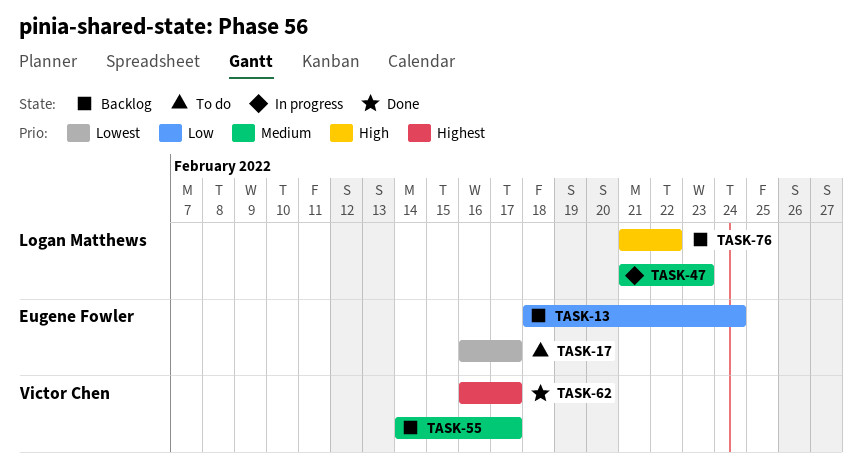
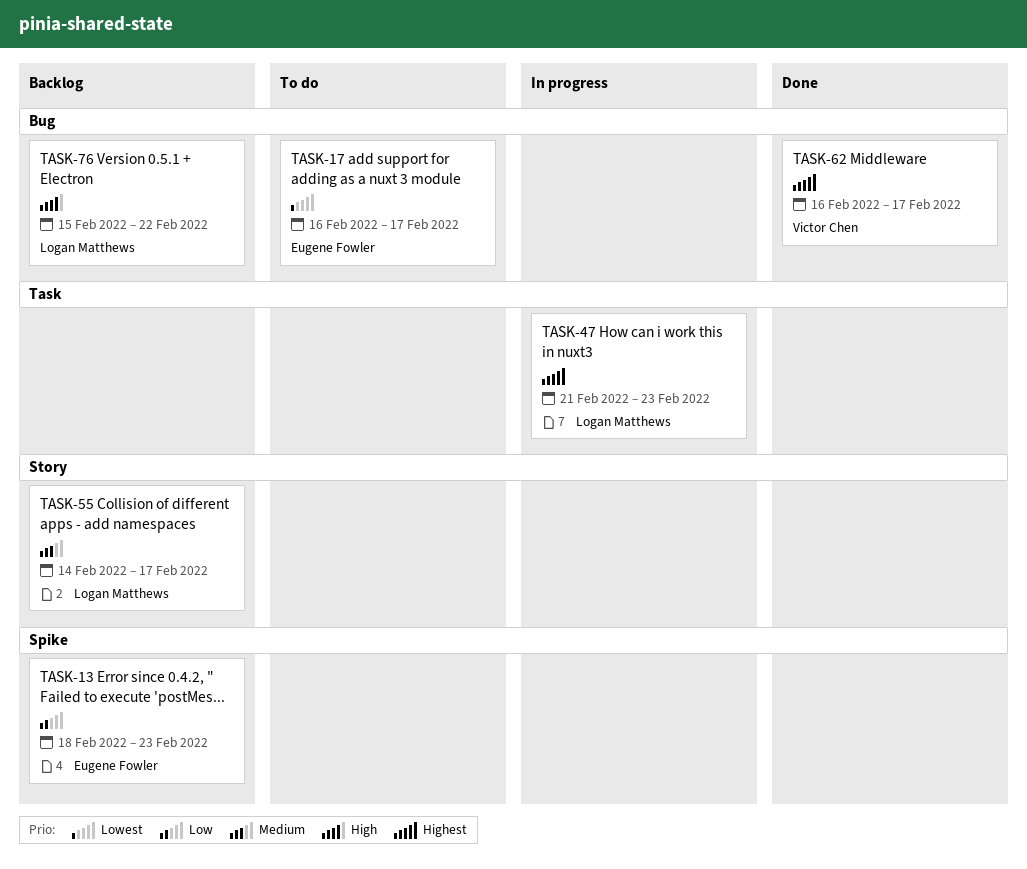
TASK-13, due: Feb 24 -> Feb 23
TASK-47, priority: Medium -> Highest
TASK-55, owner: Victor Chen -> Logan Matthews
TASK-76, start: Feb 21 -> Feb 15

